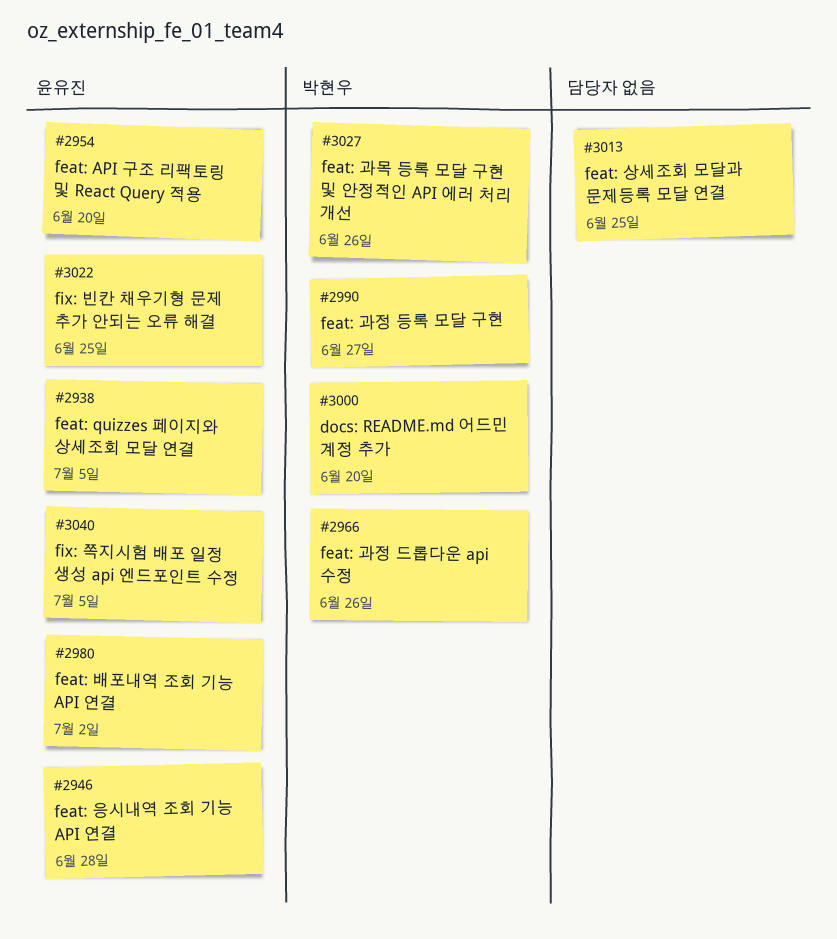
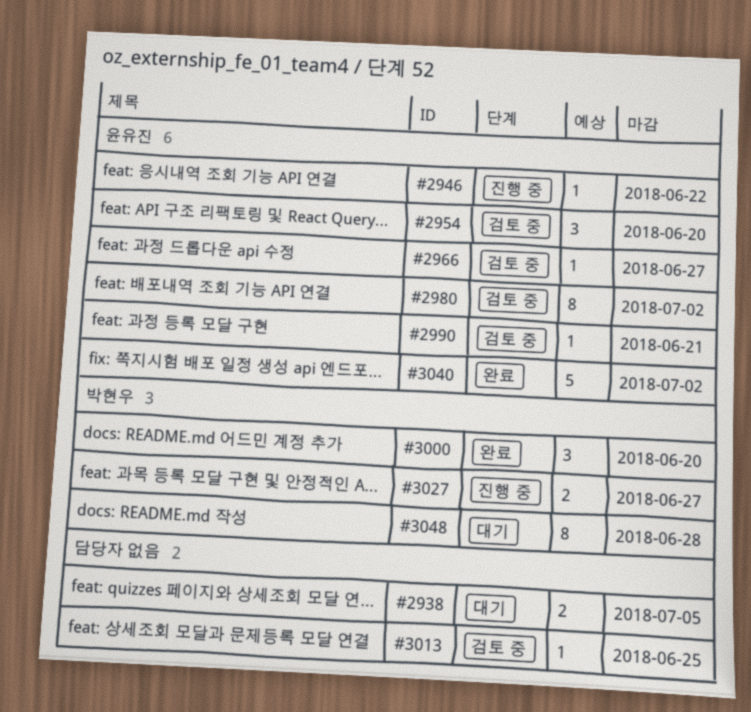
#2938, owner: 윤유진 -> none
#2946, due: Jun 28 -> Jun 22
#2966, owner: 박현우 -> 윤유진
#2966, due: Jun 26 -> Jun 27
#2990, owner: 박현우 -> 윤유진
#2990, due: Jun 27 -> Jun 21
#3022: present -> none
#3027, due: Jun 26 -> Jun 27
#3040, due: Jul 5 -> Jul 2
#3048: none -> present

